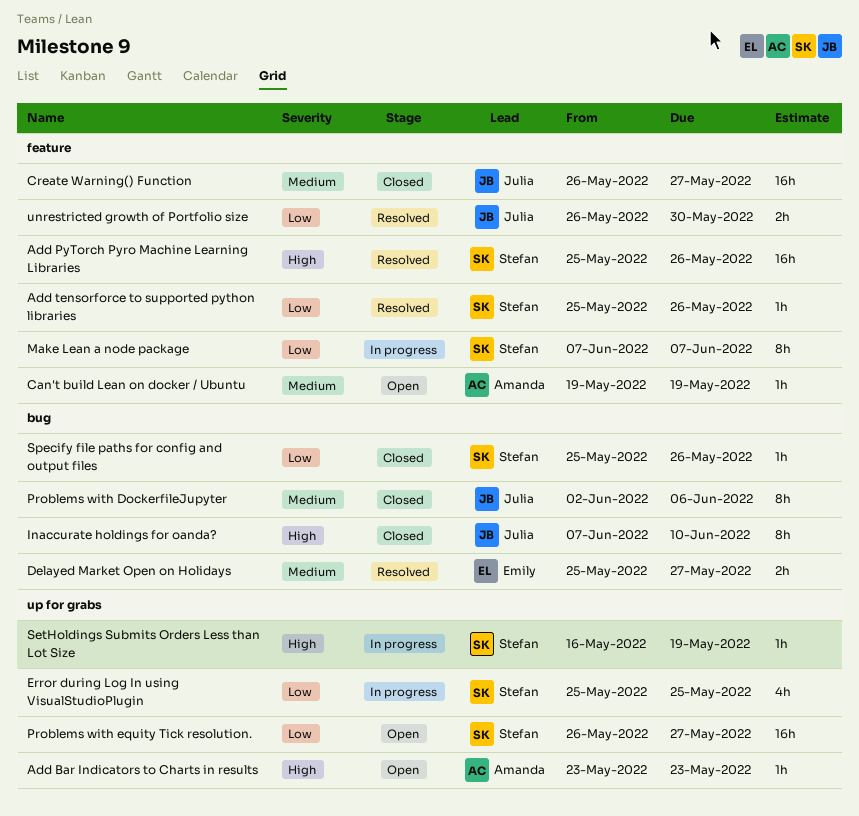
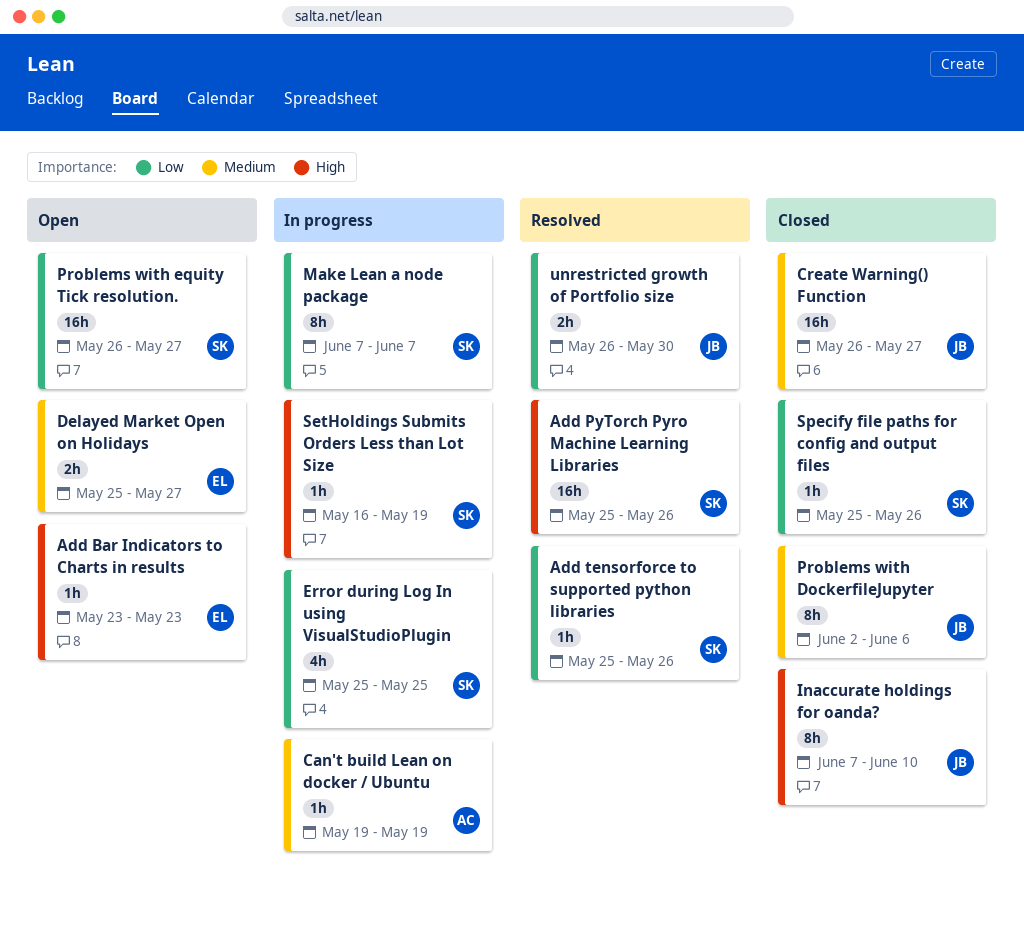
Add Bar Indicators to Charts in results, owner: Amanda -> Emily
Can't build Lean on docker / Ubuntu, status: Open -> In progress
Delayed Market Open on Holidays, status: Resolved -> Open

